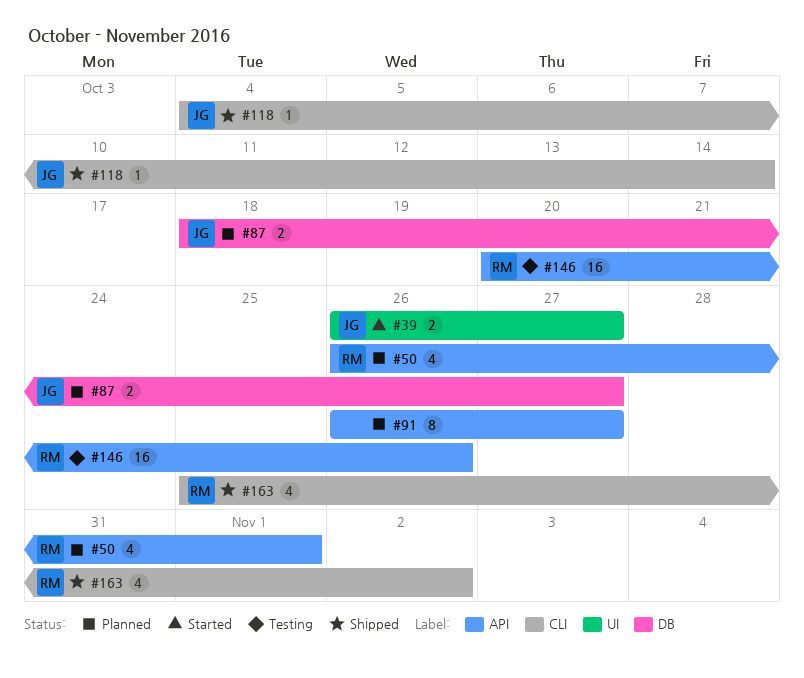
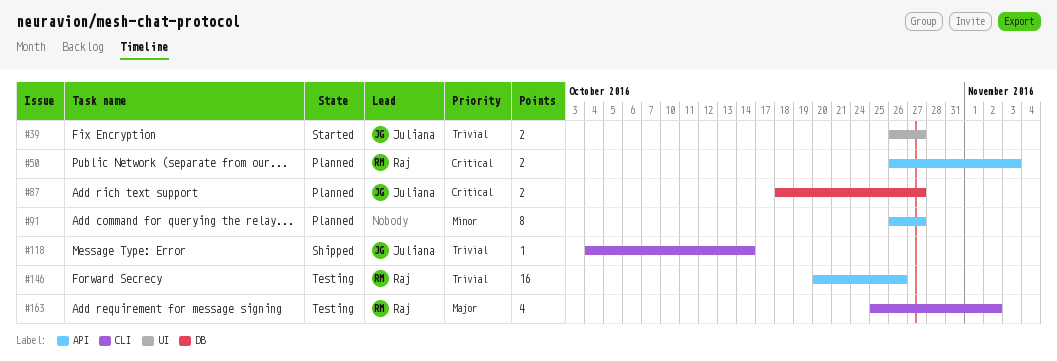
#50, estimate: 4 -> 2
#50, due: Nov 1 -> Nov 3
#163, status: Shipped -> Testing

